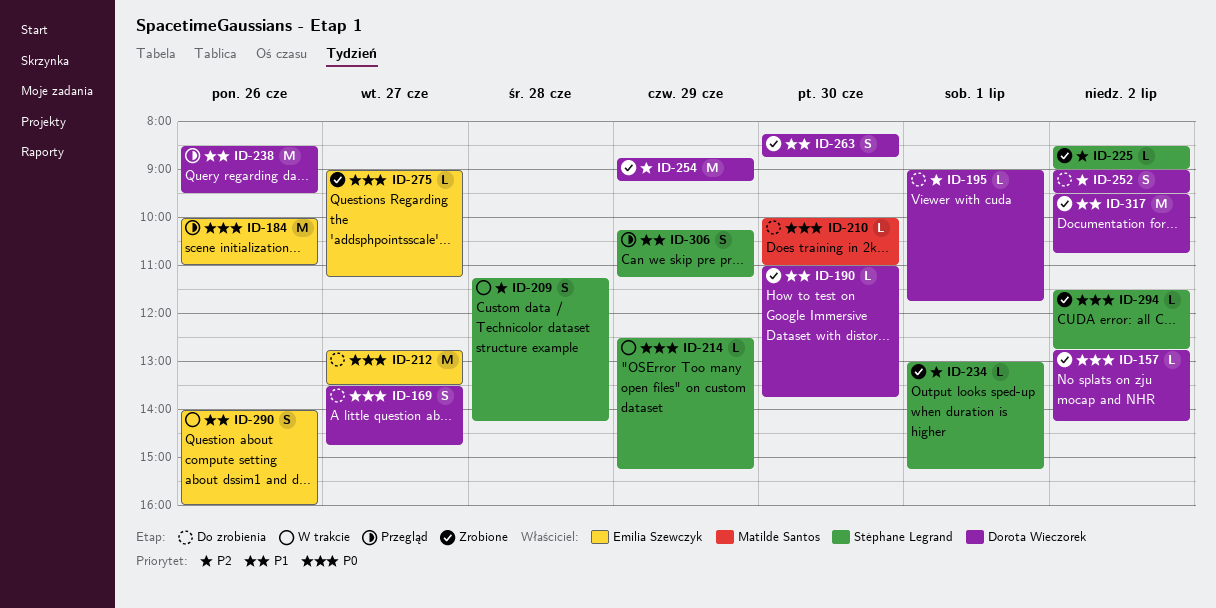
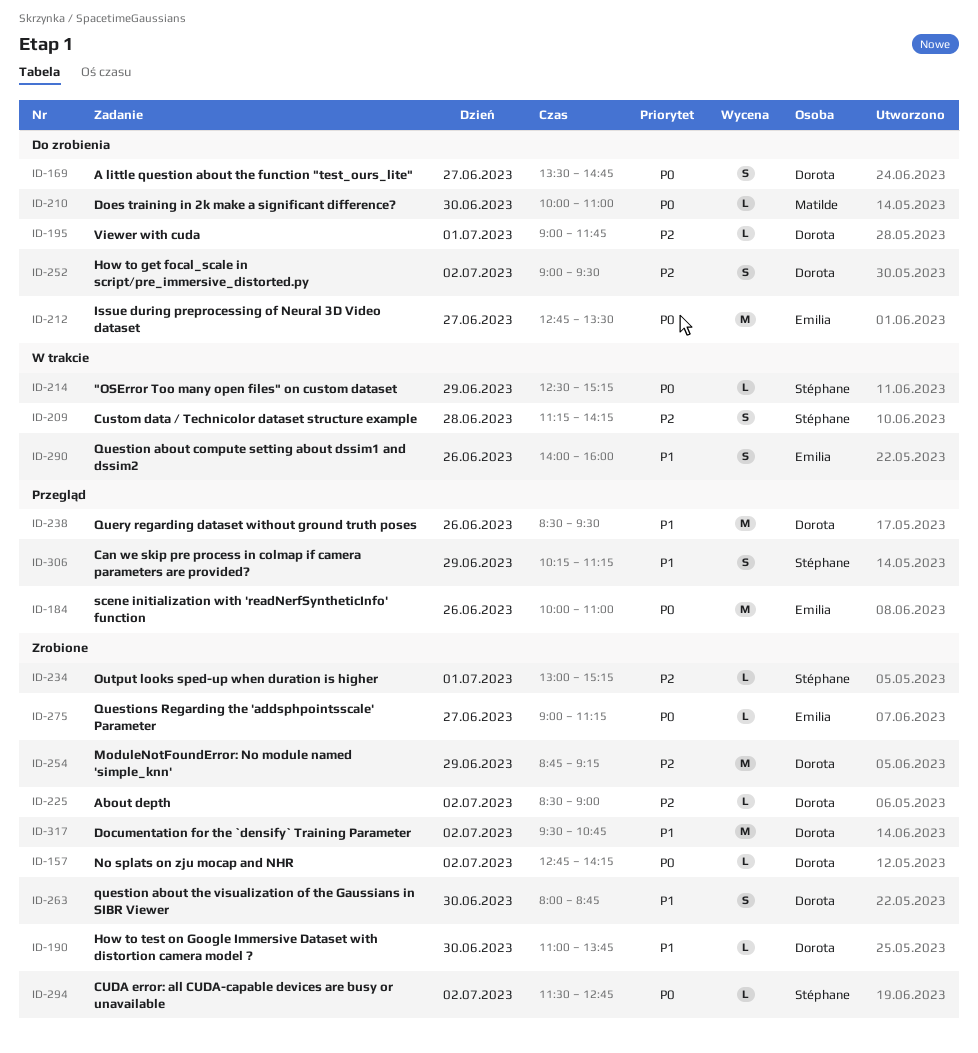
ID-225, owner: Stéphane Legrand -> Dorota Wieczorek
ID-263, begins: 08:15 -> 08:00

